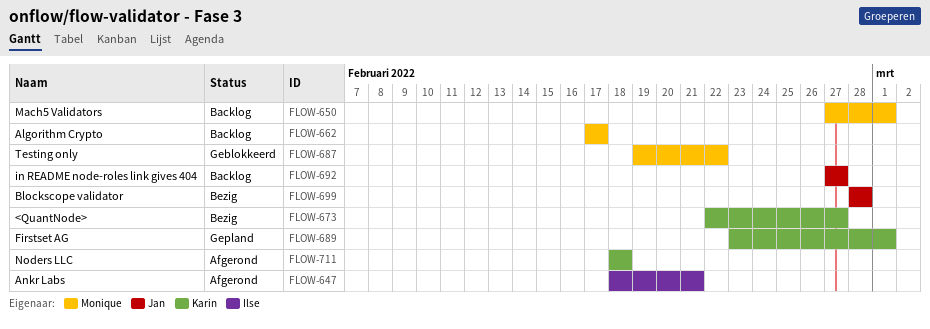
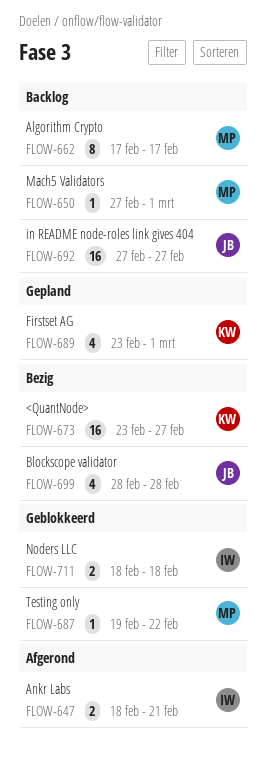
FLOW-673, start: Feb 22 -> Feb 23
FLOW-711, status: Afgerond -> Geblokkeerd
FLOW-711, owner: Karin -> Ilse

